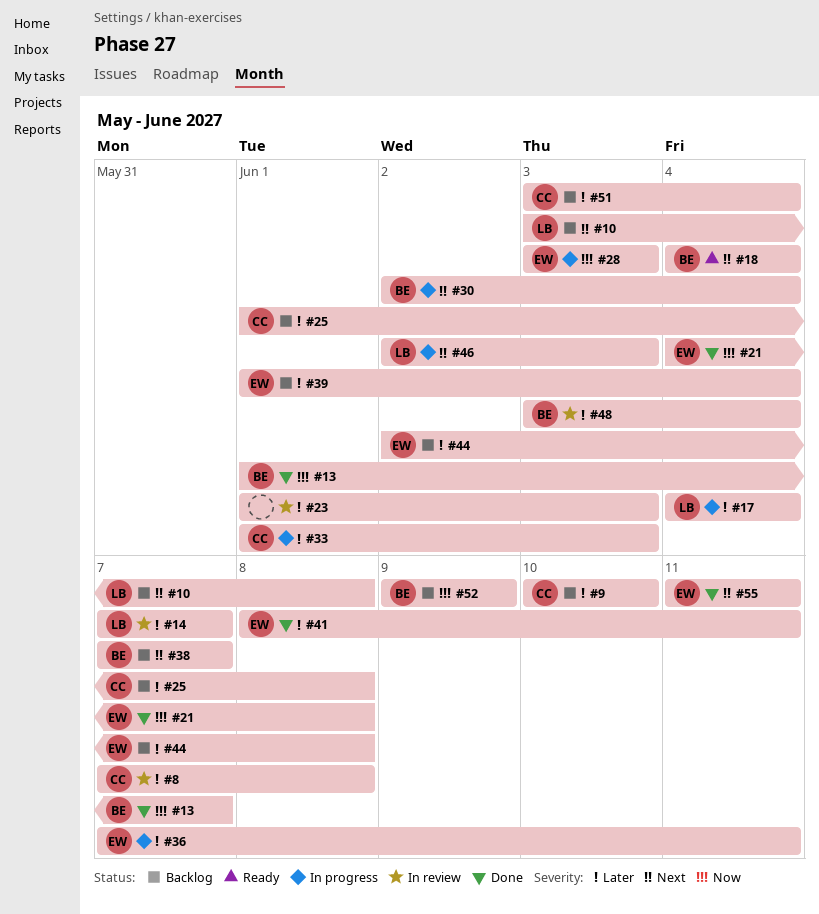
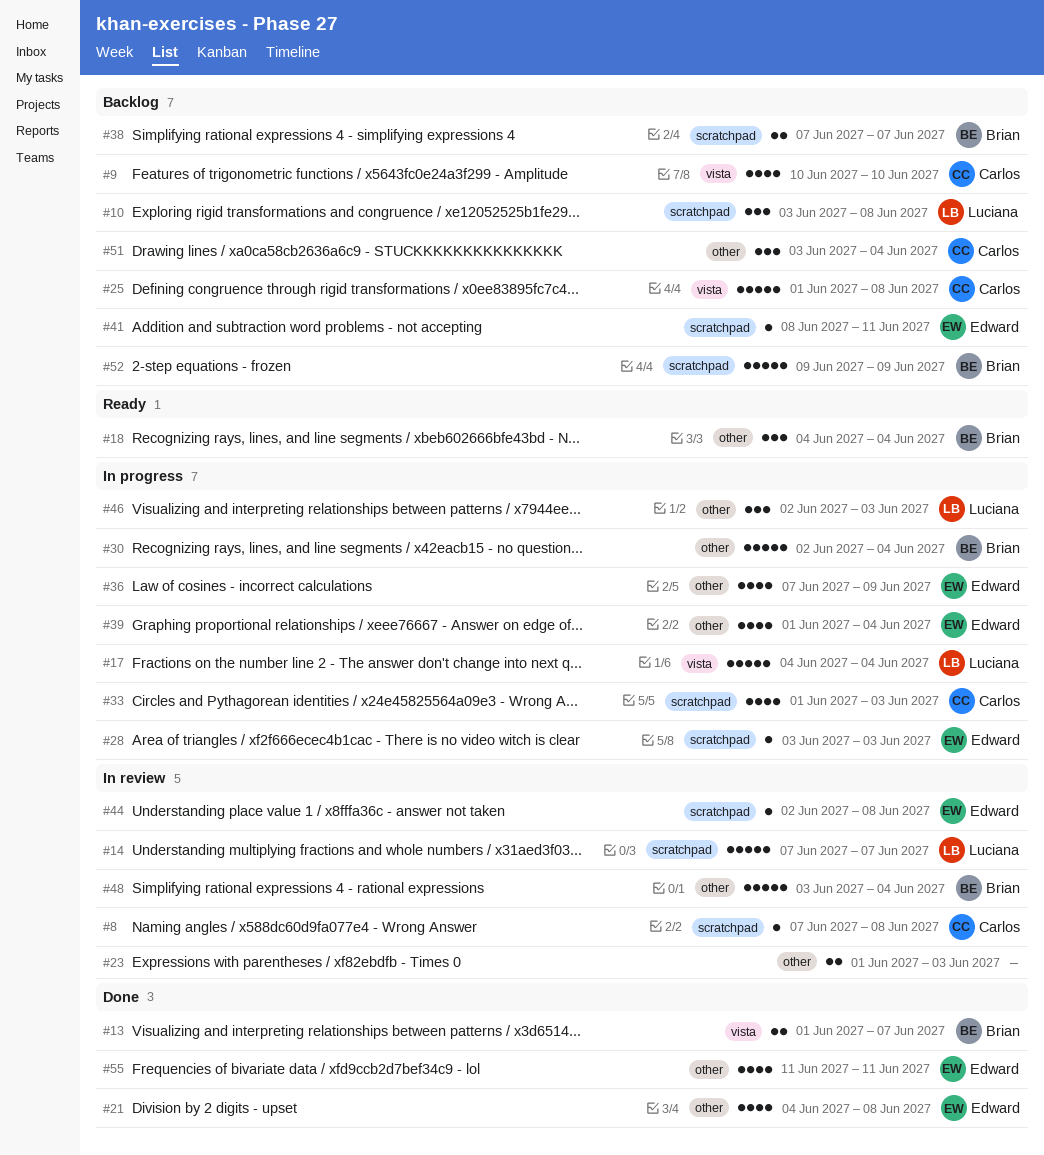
#36, due: Jun 11 -> Jun 9
#39, status: Backlog -> In progress
#41, status: Done -> Backlog
#44, status: Backlog -> In review

